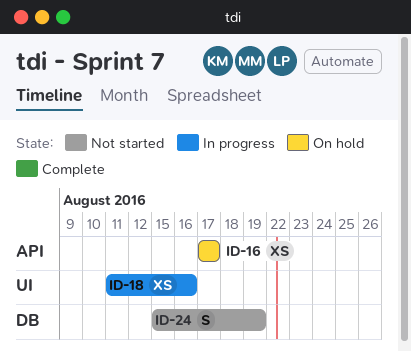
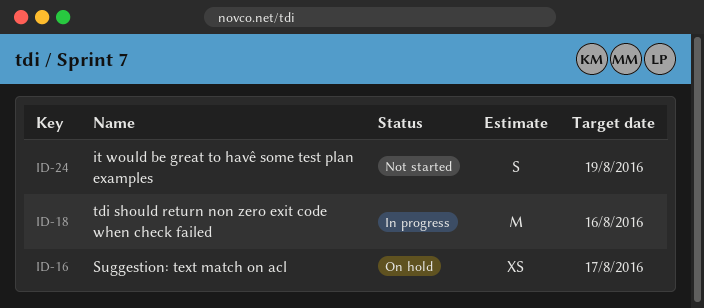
ID-18, estimate: XS -> M

